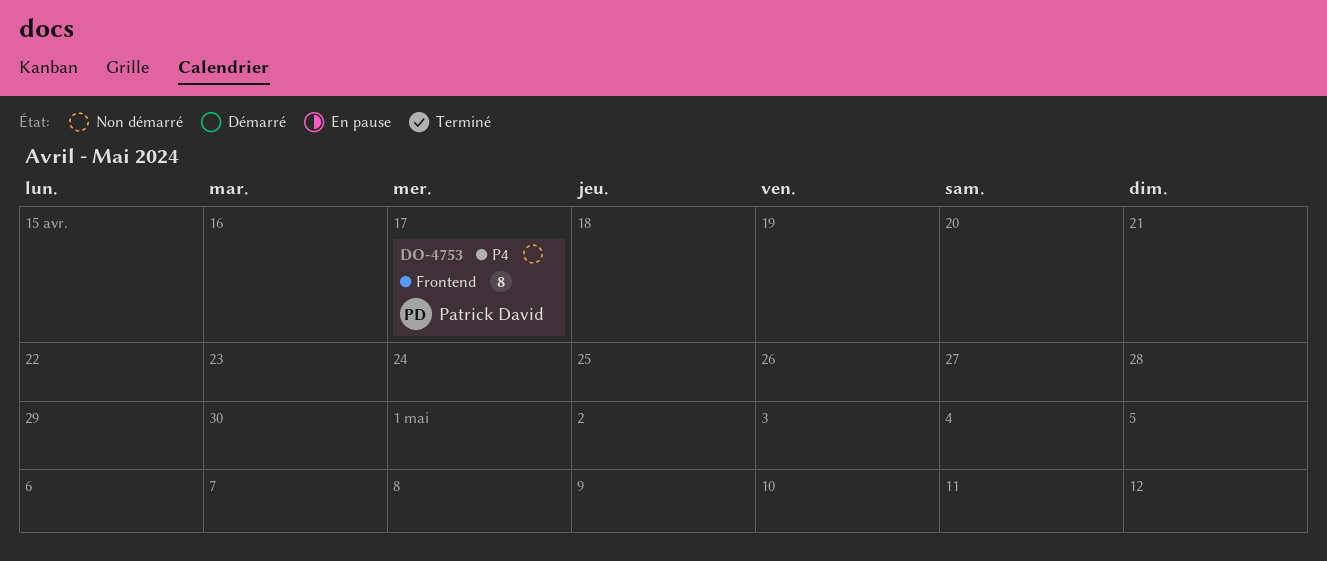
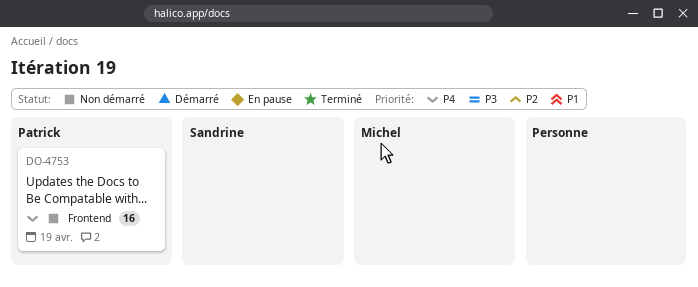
DO-4753, estimate: 8 -> 16
DO-4753, due: Apr 17 -> Apr 19

